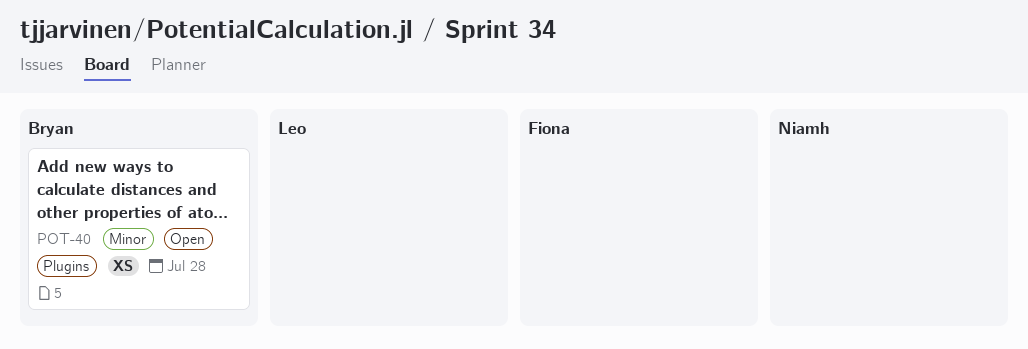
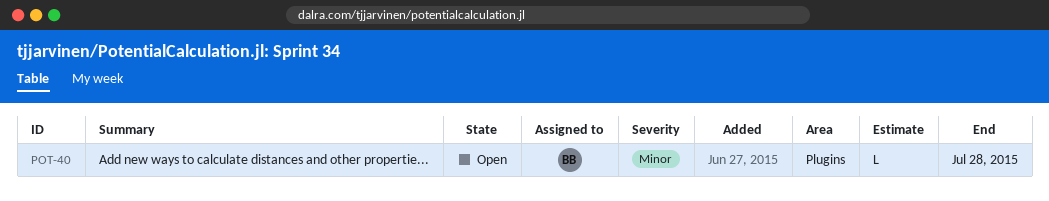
POT-40, estimate: XS -> L

